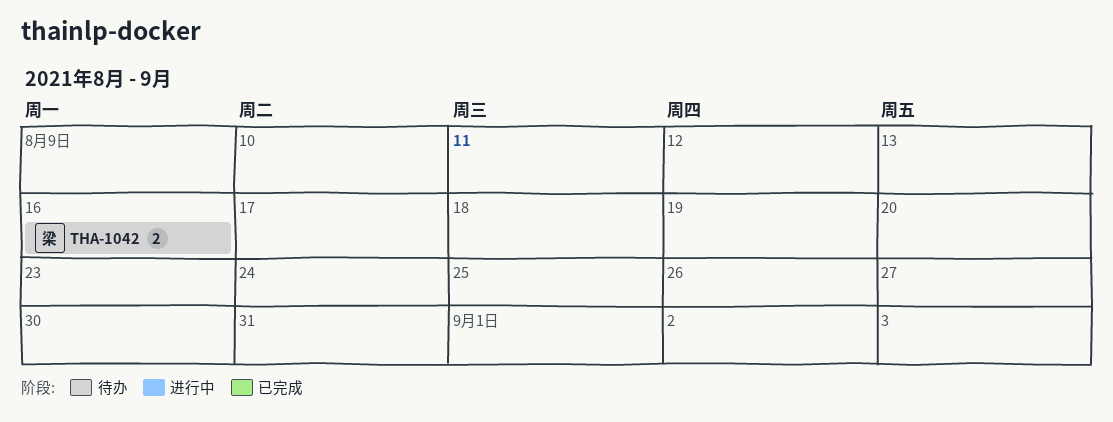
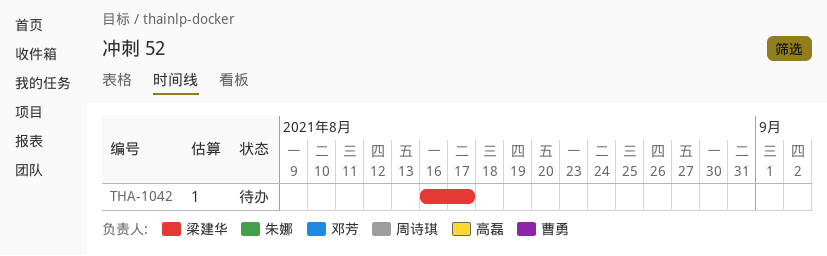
THA-1042, estimate: 2 -> 1
THA-1042, due: Aug 16 -> Aug 17

